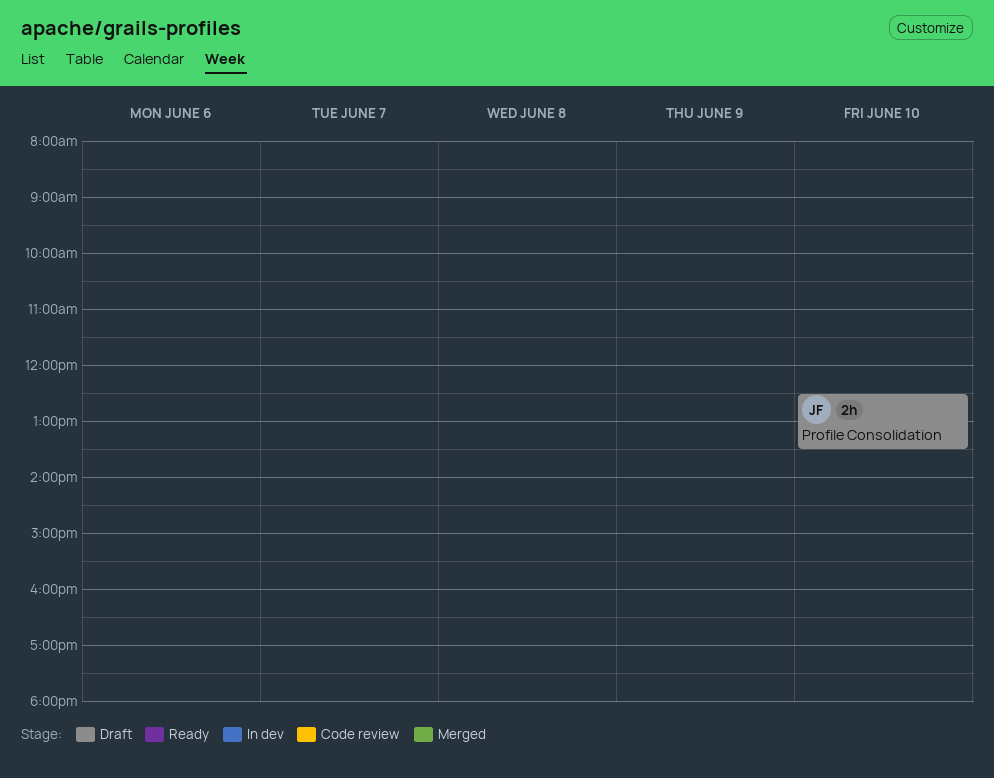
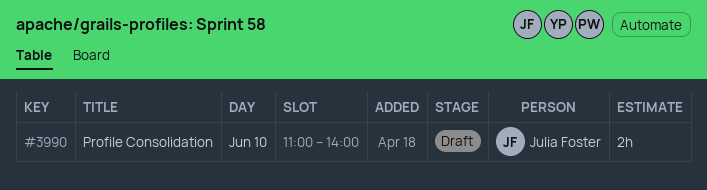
Profile Consolidation, begins: 12:30 -> 11:00
Profile Consolidation, ends: 13:30 -> 14:00

